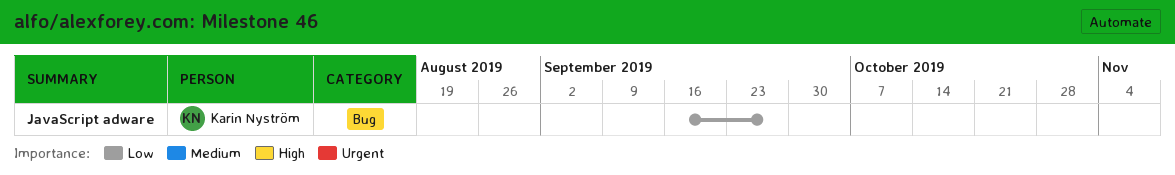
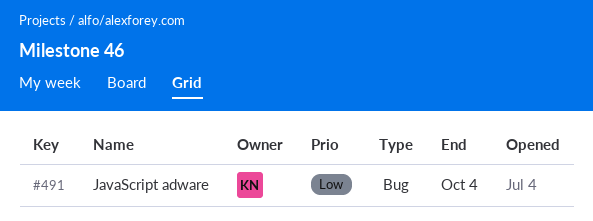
JavaScript adware, due: Sep 27 -> Oct 4

